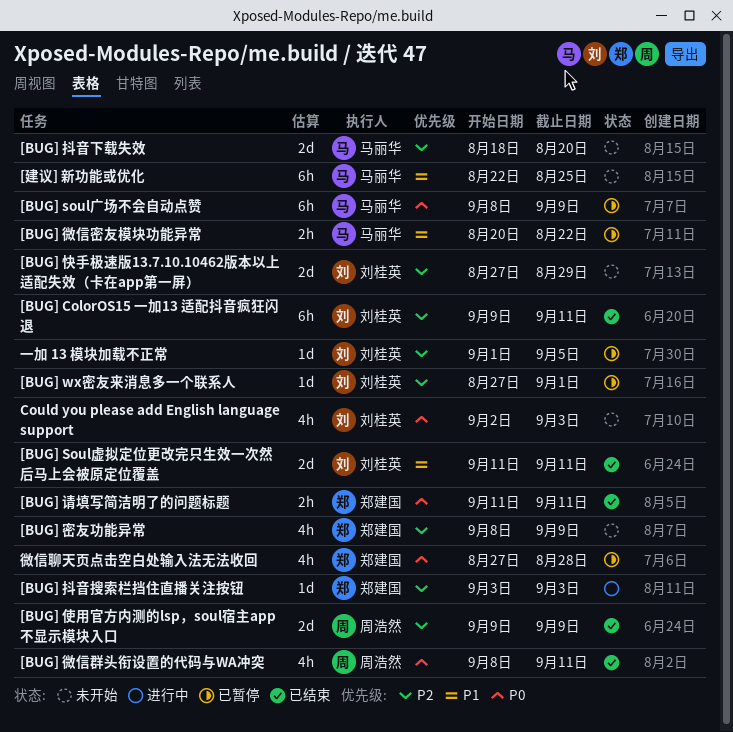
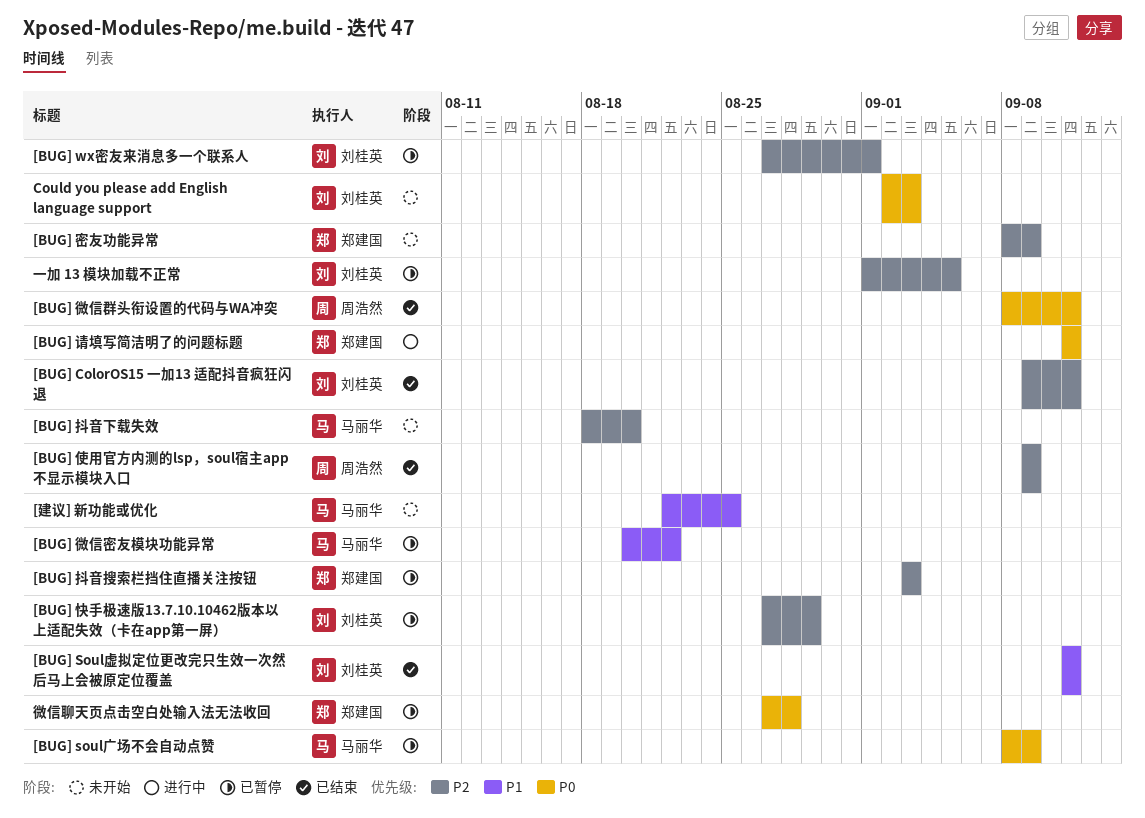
[BUG] 快手极速版13.7.10.10462版本以上适配失效（卡在app第一屏）, status: 未开始 -> 已暂停
[BUG] 抖音搜索栏挡住直播关注按钮, status: 进行中 -> 已暂停
[BUG] 请填写简洁明了的问题标题, status: 已结束 -> 进行中

